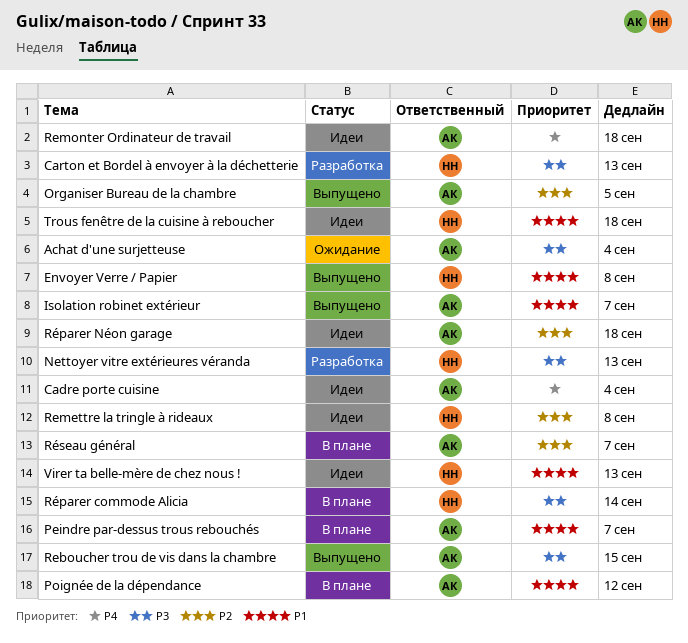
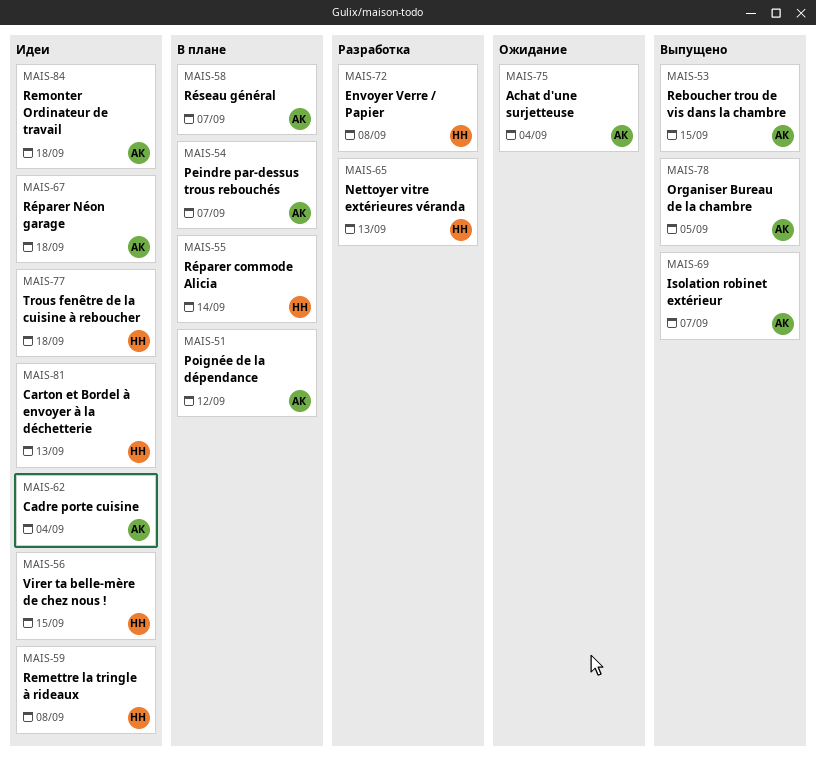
Carton et Bordel à envoyer à la déchetterie, status: Разработка -> Идеи
Envoyer Verre / Papier, status: Выпущено -> Разработка
Virer ta belle-mère de chez nous !, due: Sep 13 -> Sep 15

